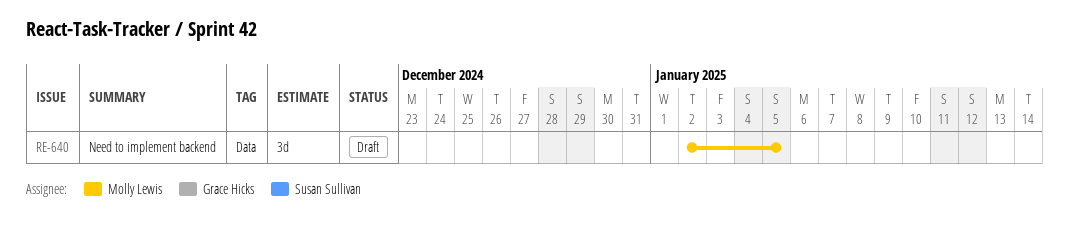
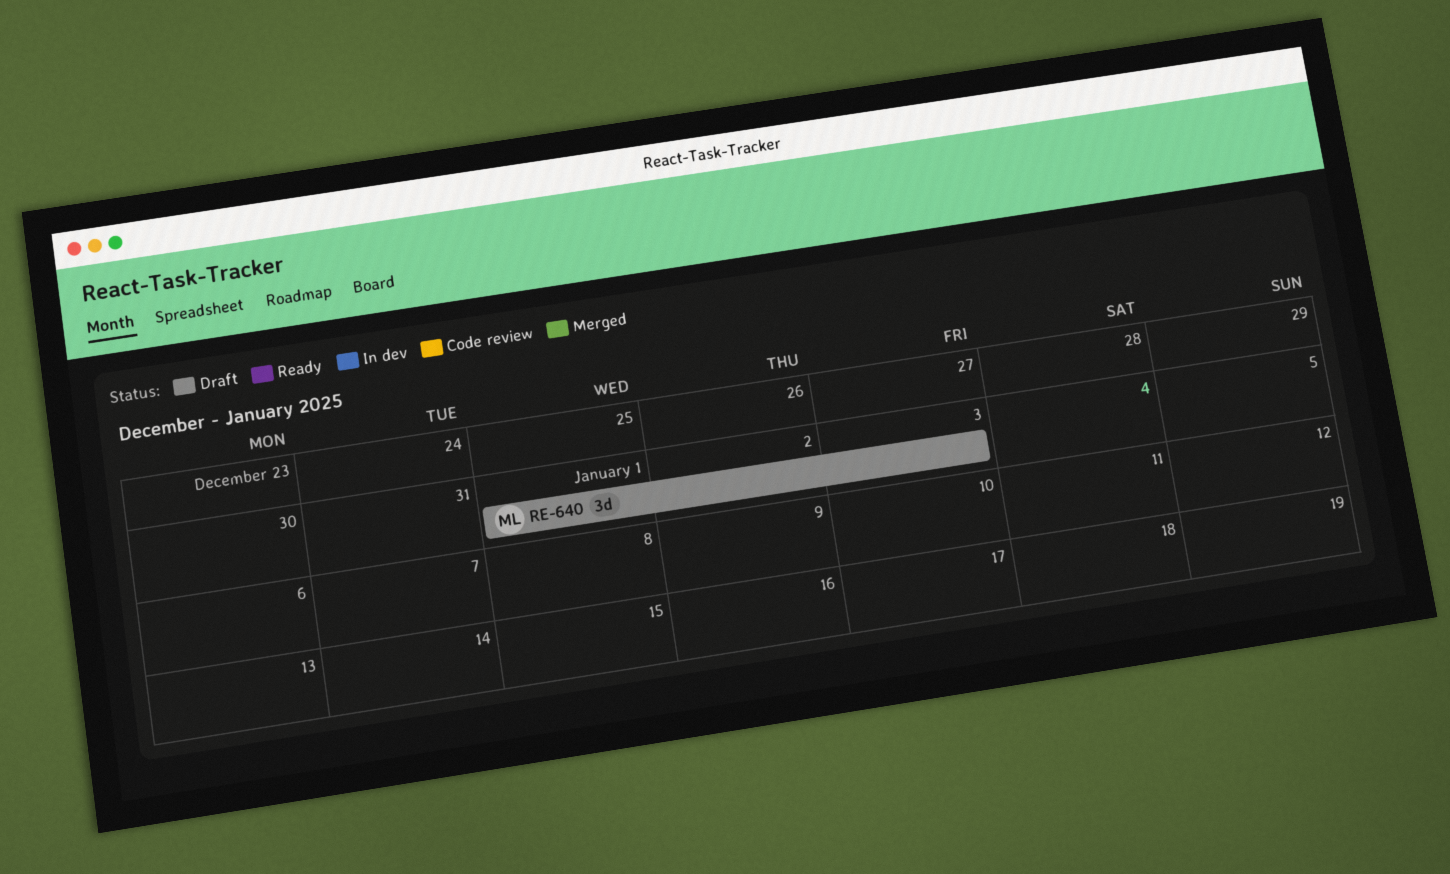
RE-640, start: Jan 2 -> Jan 1
RE-640, due: Jan 5 -> Jan 3

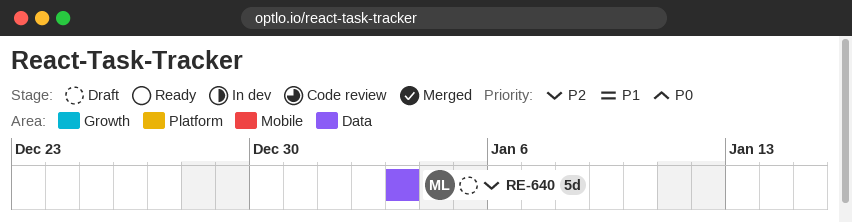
RE-640, estimate: 3d -> 5d
RE-640, start: Jan 1 -> Jan 3

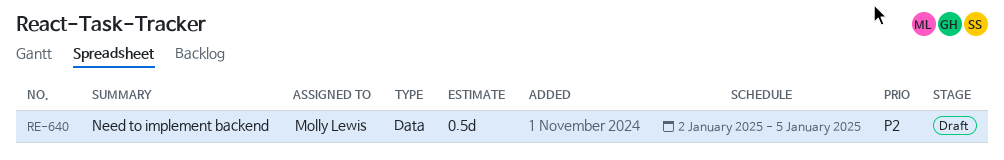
RE-640, estimate: 5d -> 0.5d
RE-640, start: Jan 3 -> Jan 2
RE-640, due: Jan 3 -> Jan 5

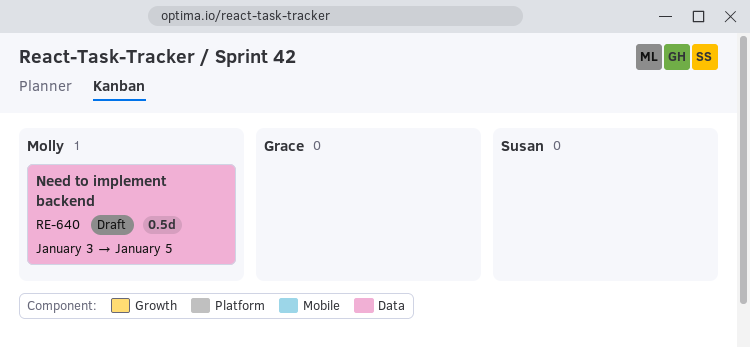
RE-640, start: Jan 2 -> Jan 3

